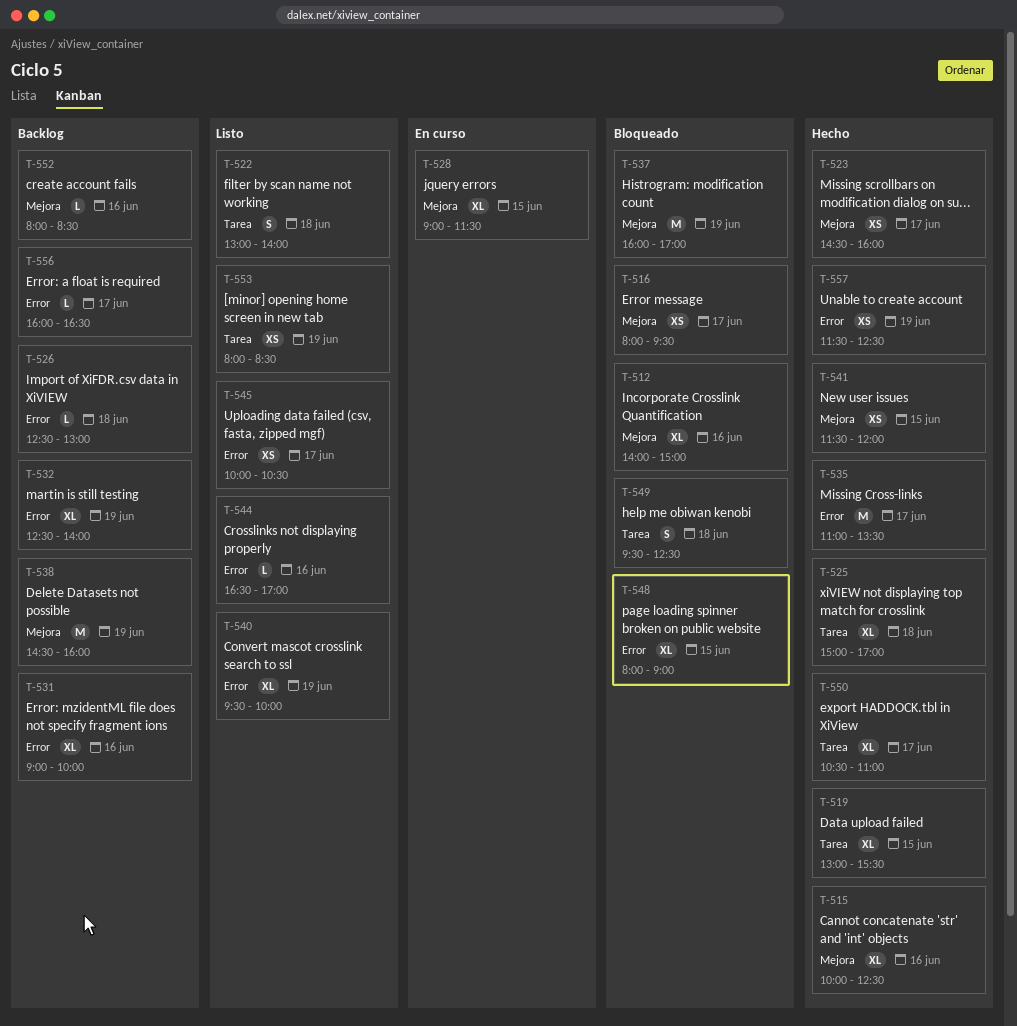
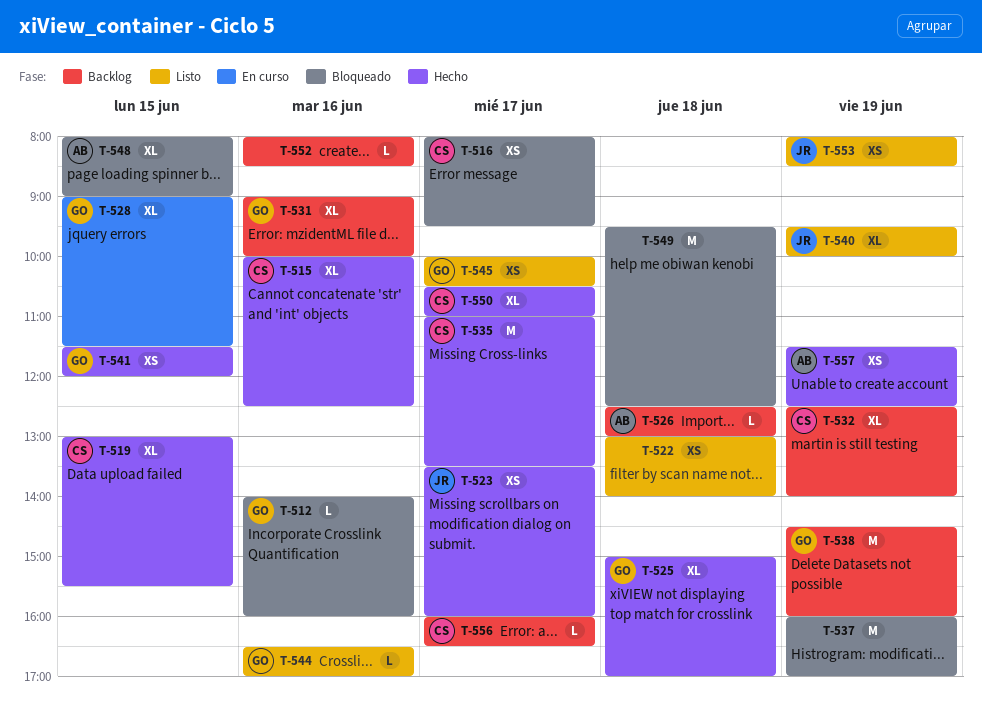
T-512, estimate: XL -> L
T-512, ends: 15:00 -> 16:00
T-522, estimate: S -> XS
T-523, begins: 14:30 -> 13:30
T-549, estimate: S -> M

